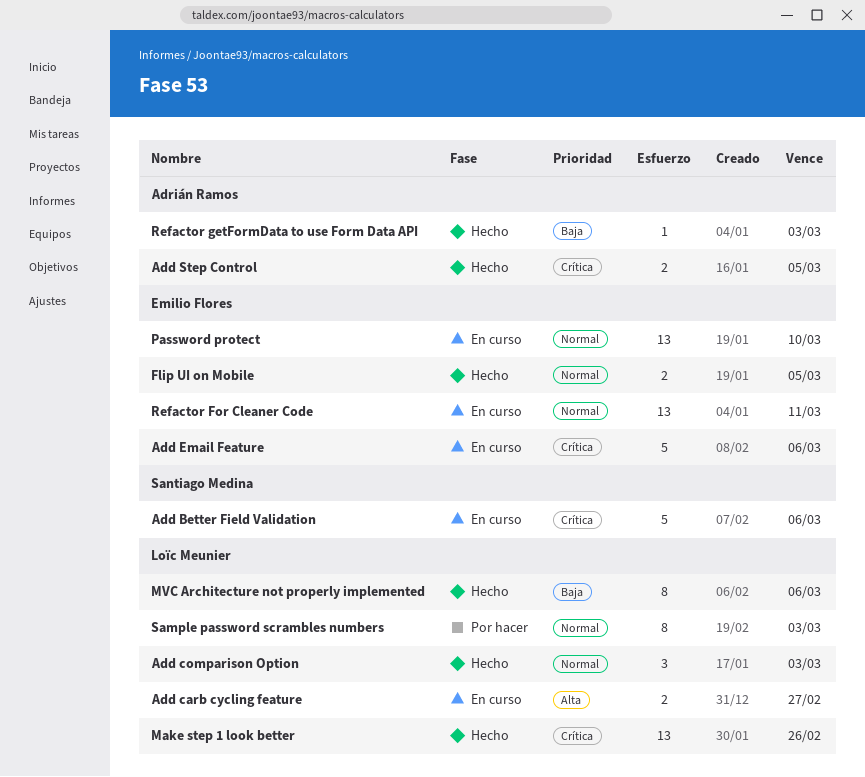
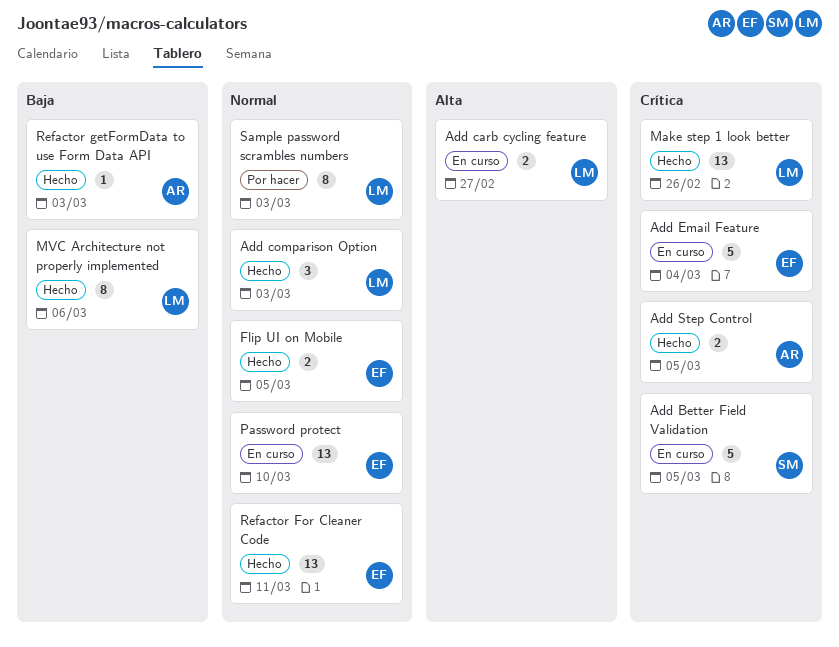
Add Better Field Validation, due: Mar 6 -> Mar 5
Add Email Feature, due: Mar 6 -> Mar 4
Refactor For Cleaner Code, status: En curso -> Hecho

